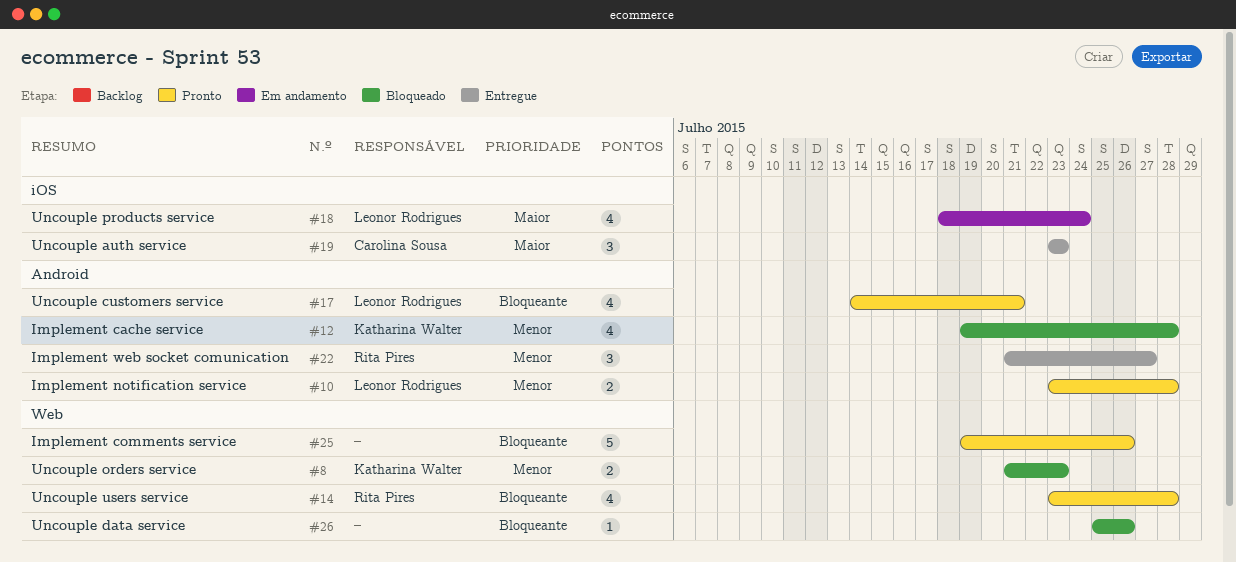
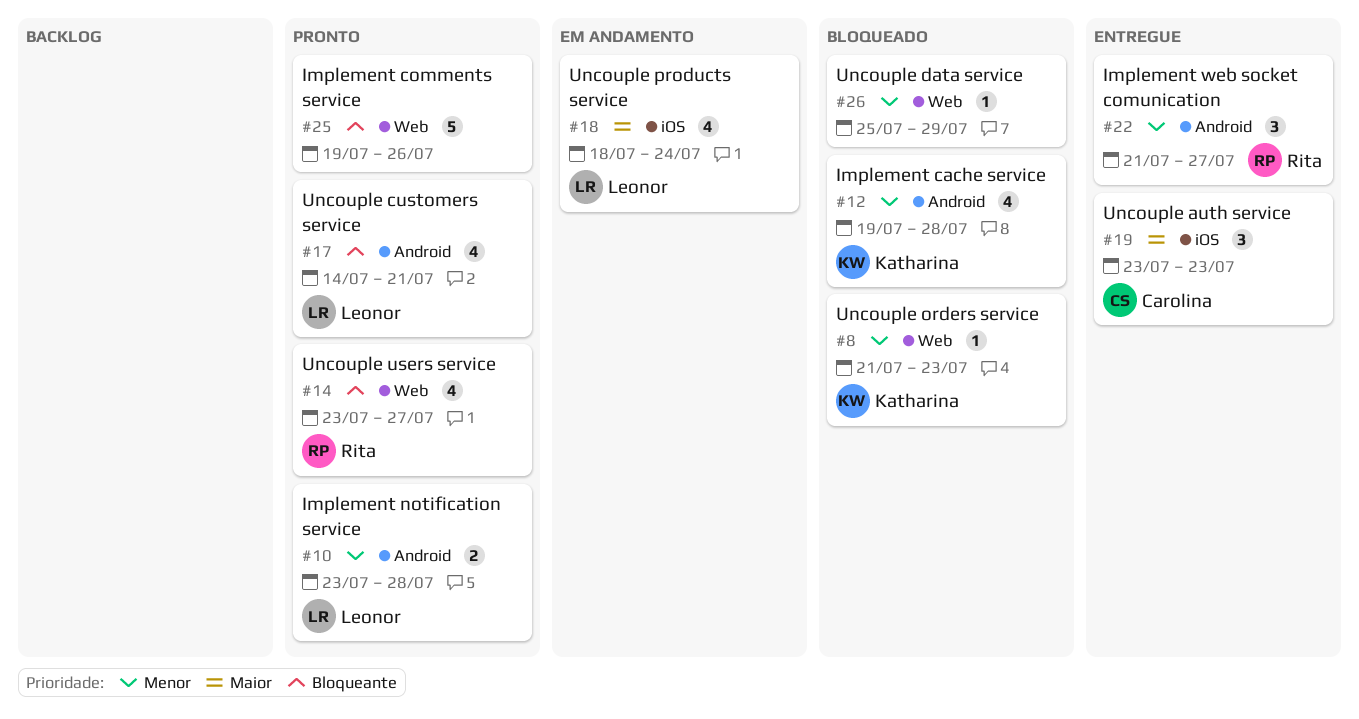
#8, estimate: 2 -> 1
#14, due: Jul 28 -> Jul 27
#26, priority: Bloqueante -> Menor
#26, due: Jul 26 -> Jul 29

